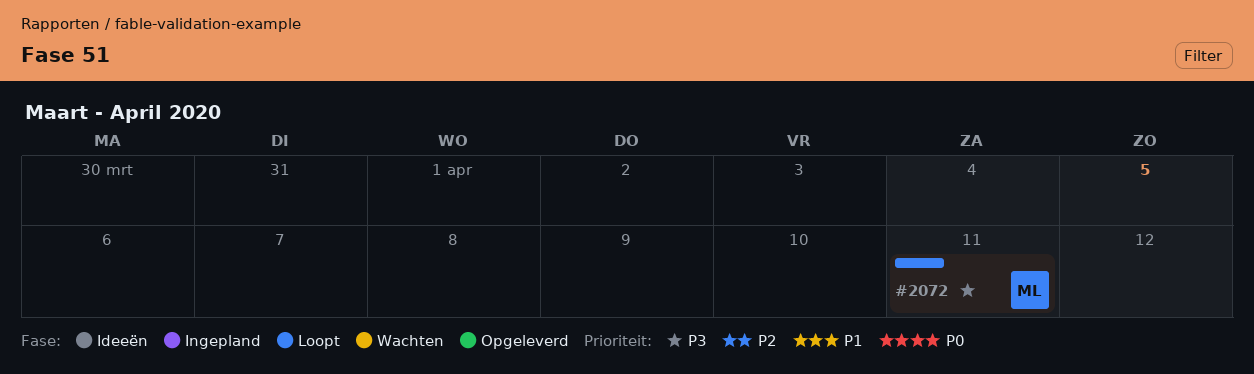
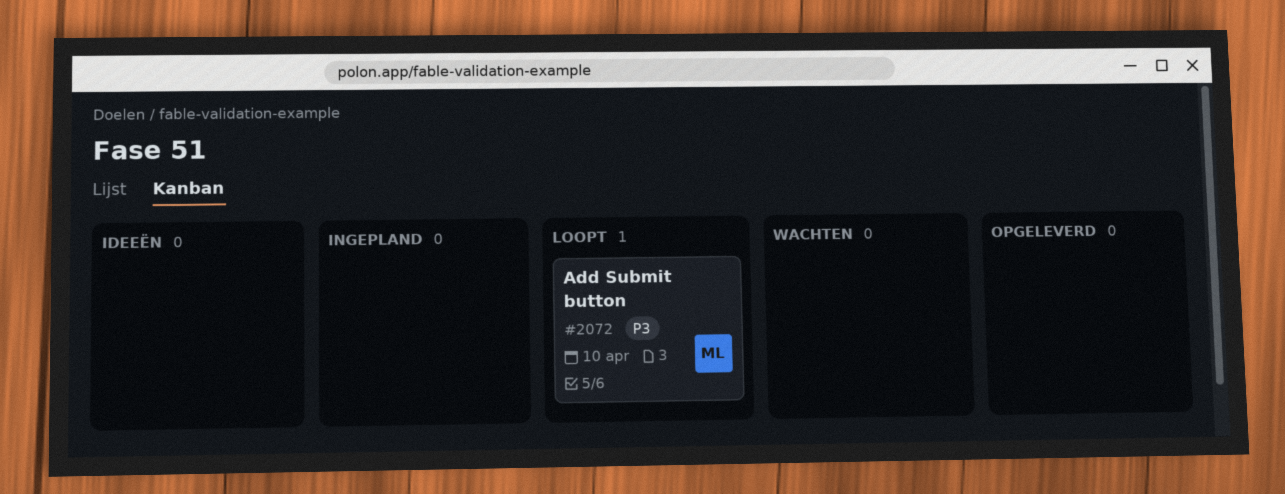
#2072, due: Apr 11 -> Apr 10

